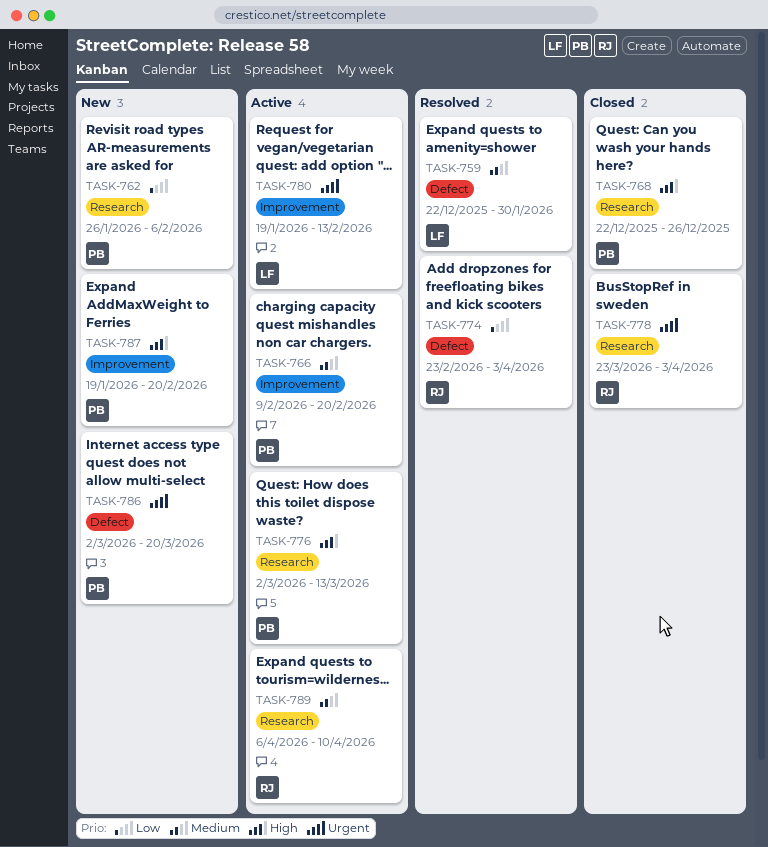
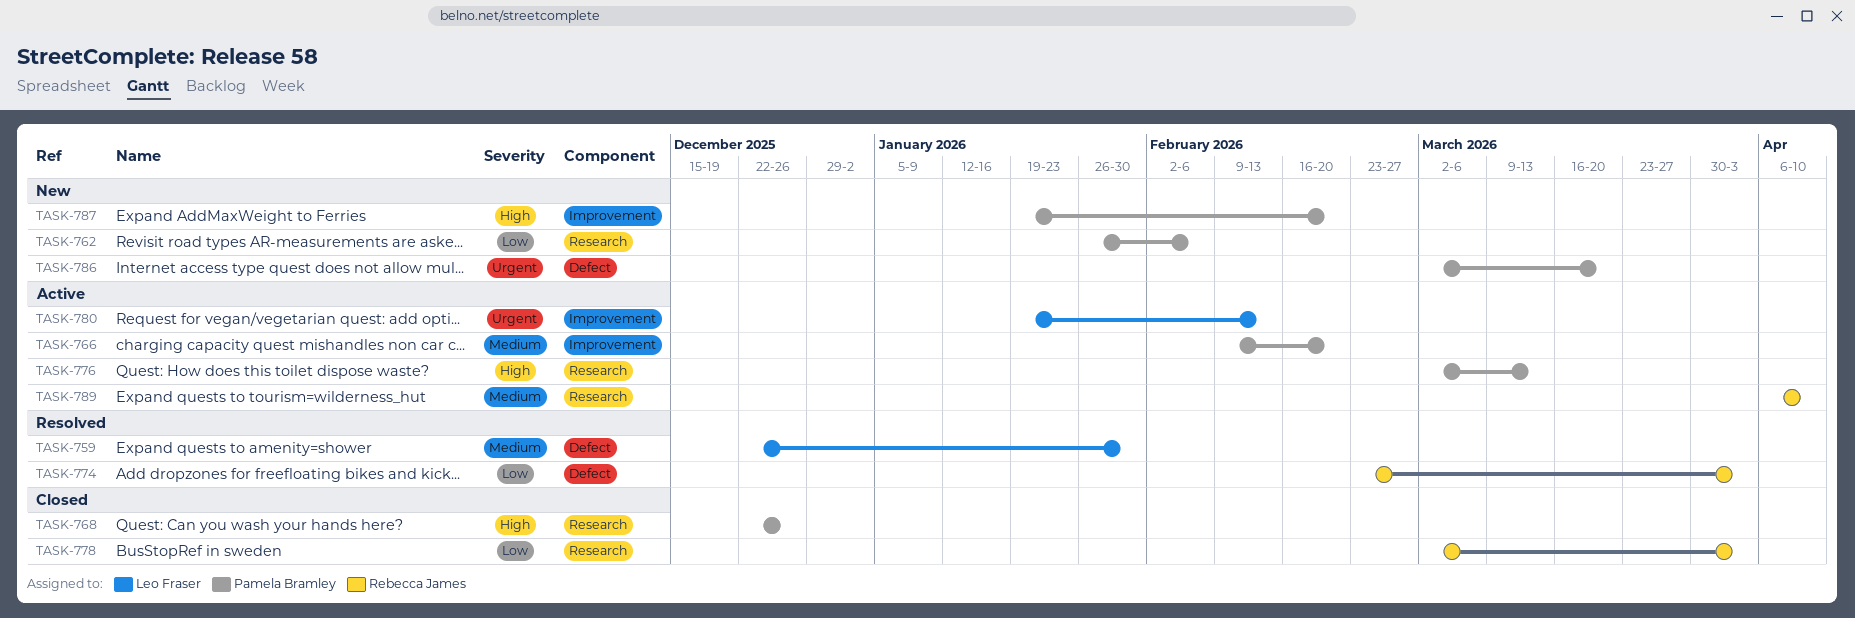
TASK-778, priority: Urgent -> Low
TASK-778, start: Mar 23 -> Mar 2

